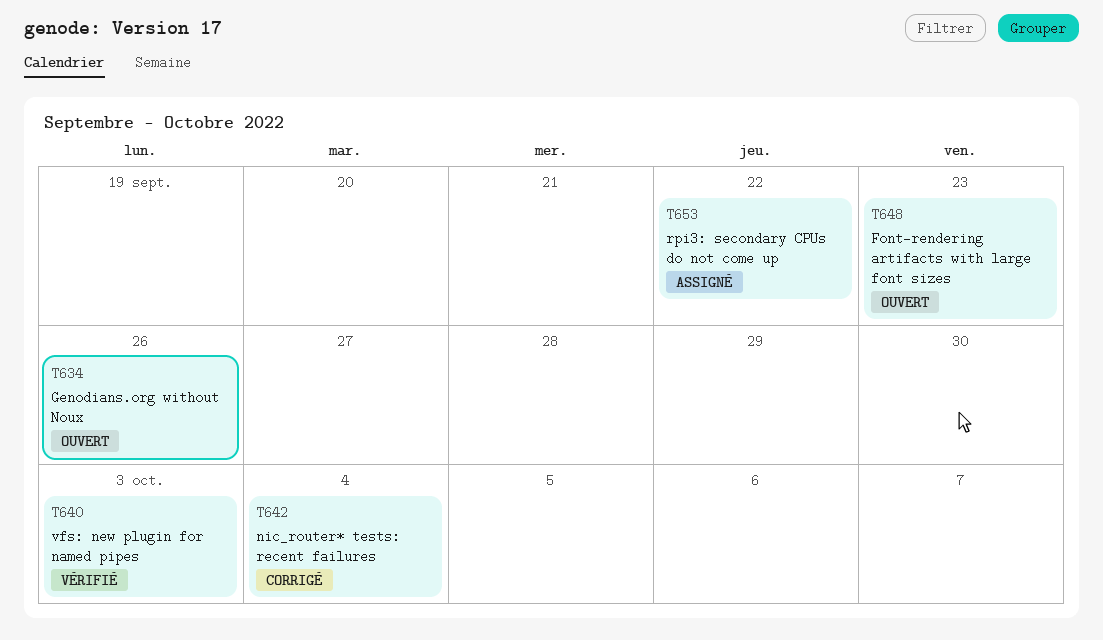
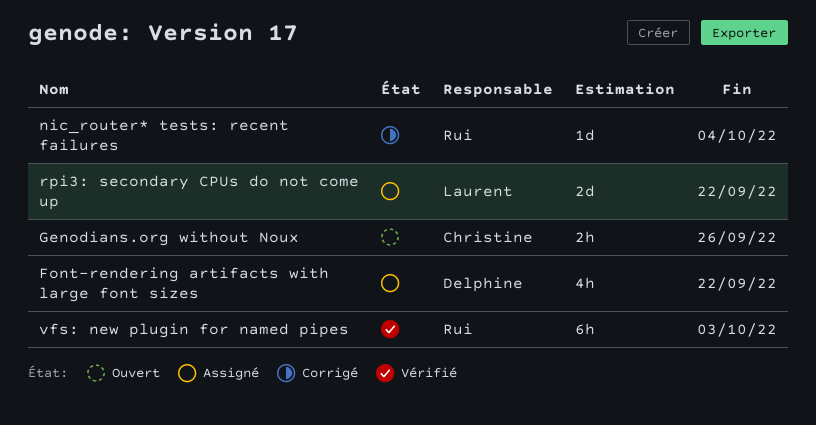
Font-rendering artifacts with large font sizes, status: Ouvert -> Assigné
Font-rendering artifacts with large font sizes, due: Sep 23 -> Sep 22

